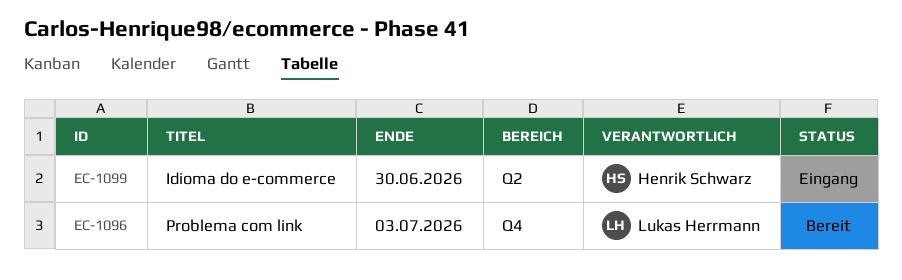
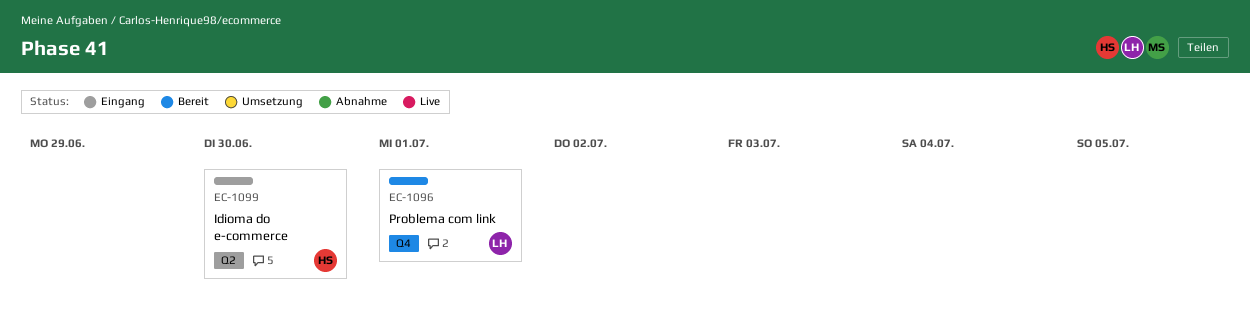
EC-1096, due: Jul 3 -> Jul 1

